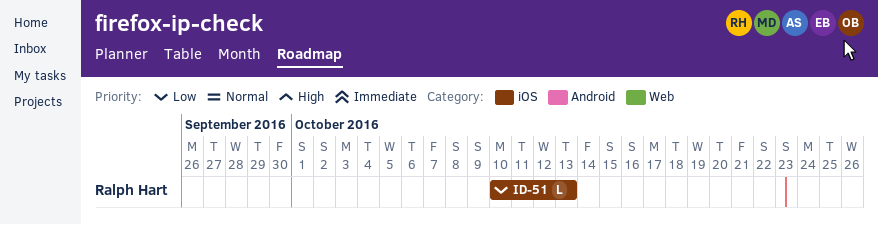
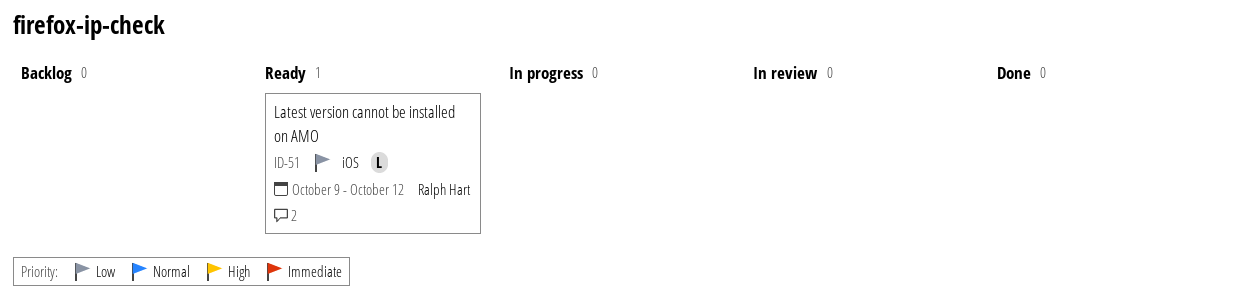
ID-51, start: Oct 10 -> Oct 9
ID-51, due: Oct 13 -> Oct 12

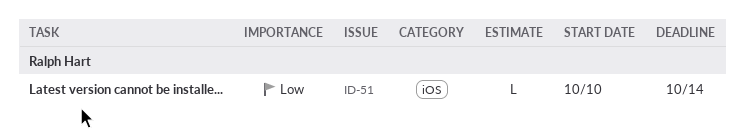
ID-51, start: Oct 9 -> Oct 10
ID-51, due: Oct 12 -> Oct 14

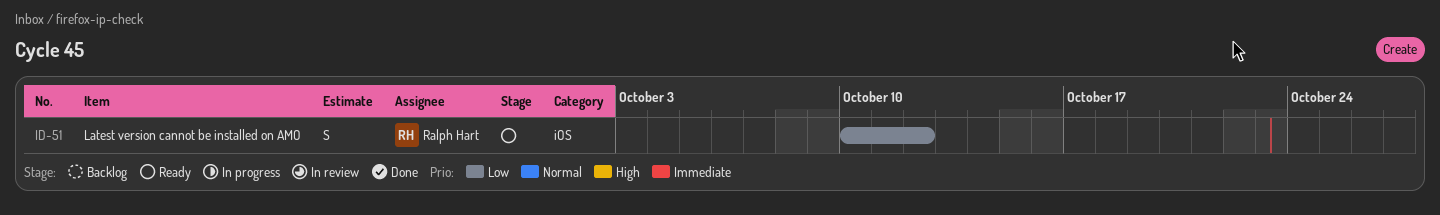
ID-51, estimate: L -> S
ID-51, due: Oct 14 -> Oct 12

